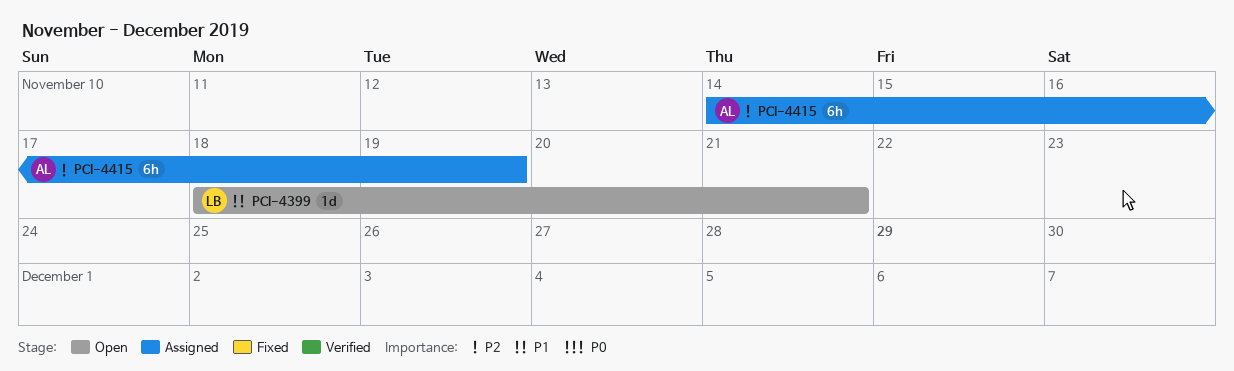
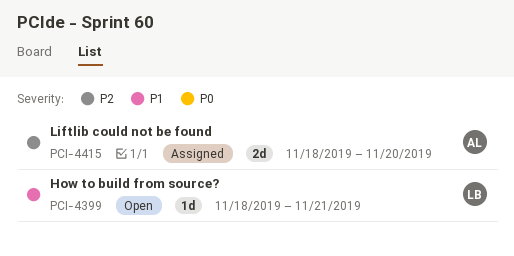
PCI-4415, estimate: 6h -> 2d
PCI-4415, start: Nov 14 -> Nov 18
PCI-4415, due: Nov 19 -> Nov 20

